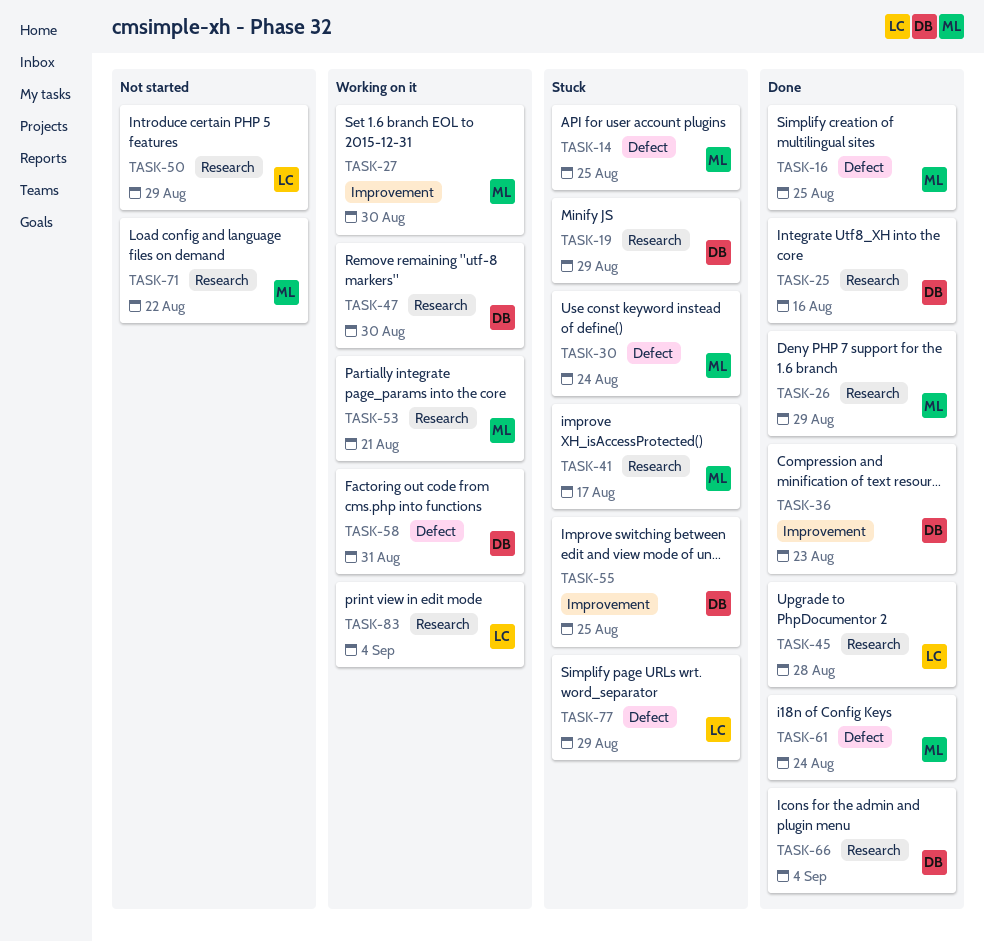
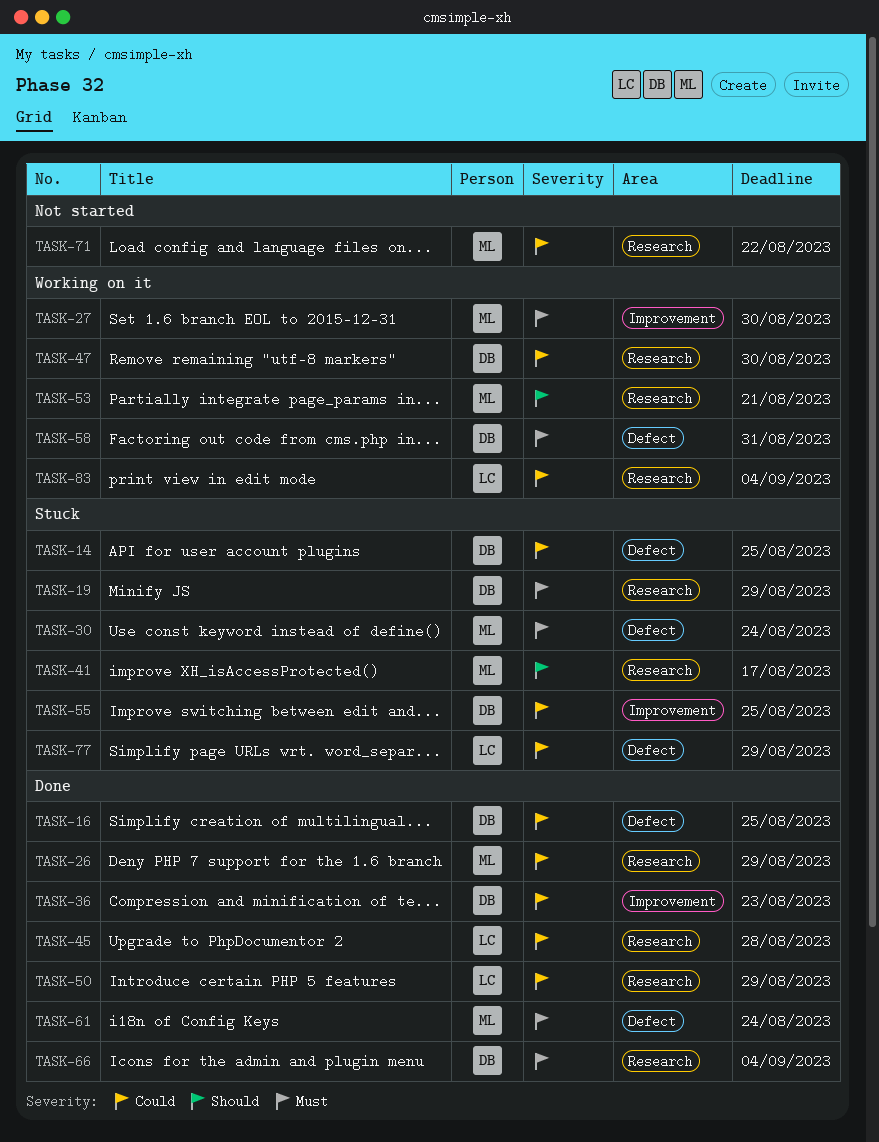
TASK-14, owner: ML -> DB
TASK-16, owner: ML -> DB
TASK-25: present -> none
TASK-50, status: Not started -> Done

